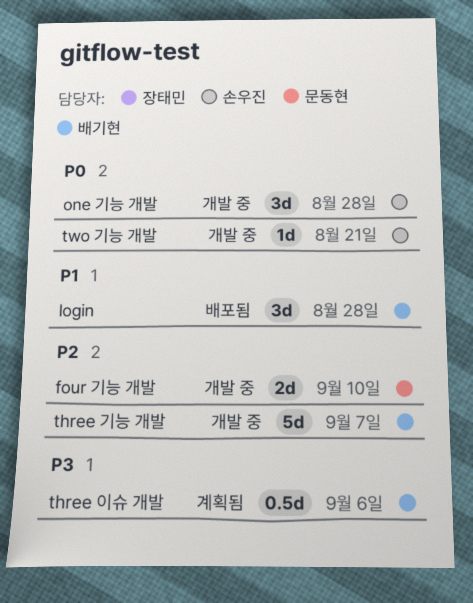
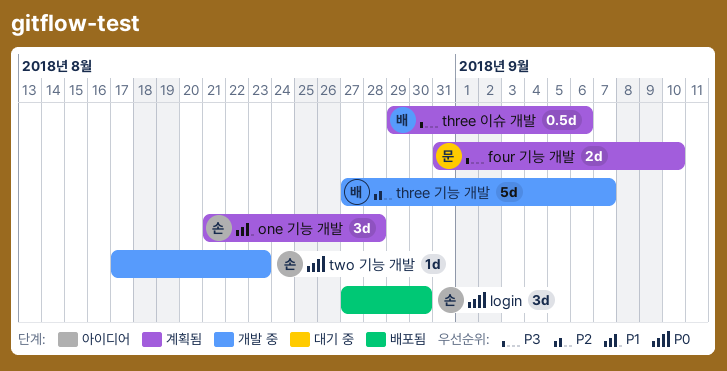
four 기능 개발, status: 개발 중 -> 계획됨
four 기능 개발, priority: P2 -> P3
login, owner: 배기현 -> 손우진
login, priority: P1 -> P0
login, due: Aug 28 -> Aug 30
one 기능 개발, status: 개발 중 -> 계획됨
one 기능 개발, priority: P0 -> P1
two 기능 개발, due: Aug 21 -> Aug 23

